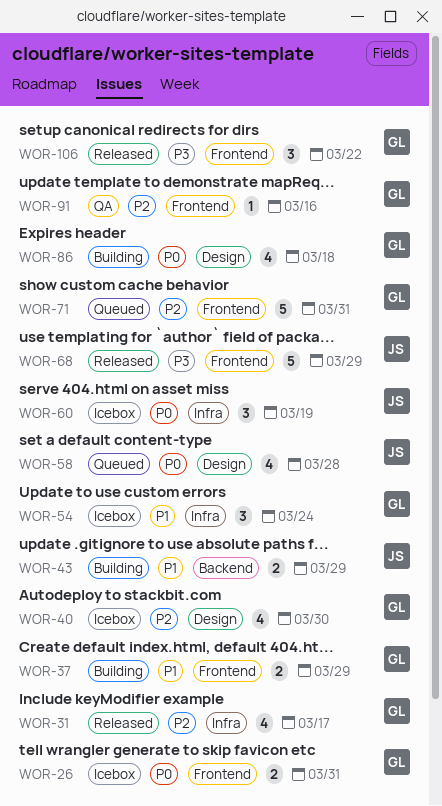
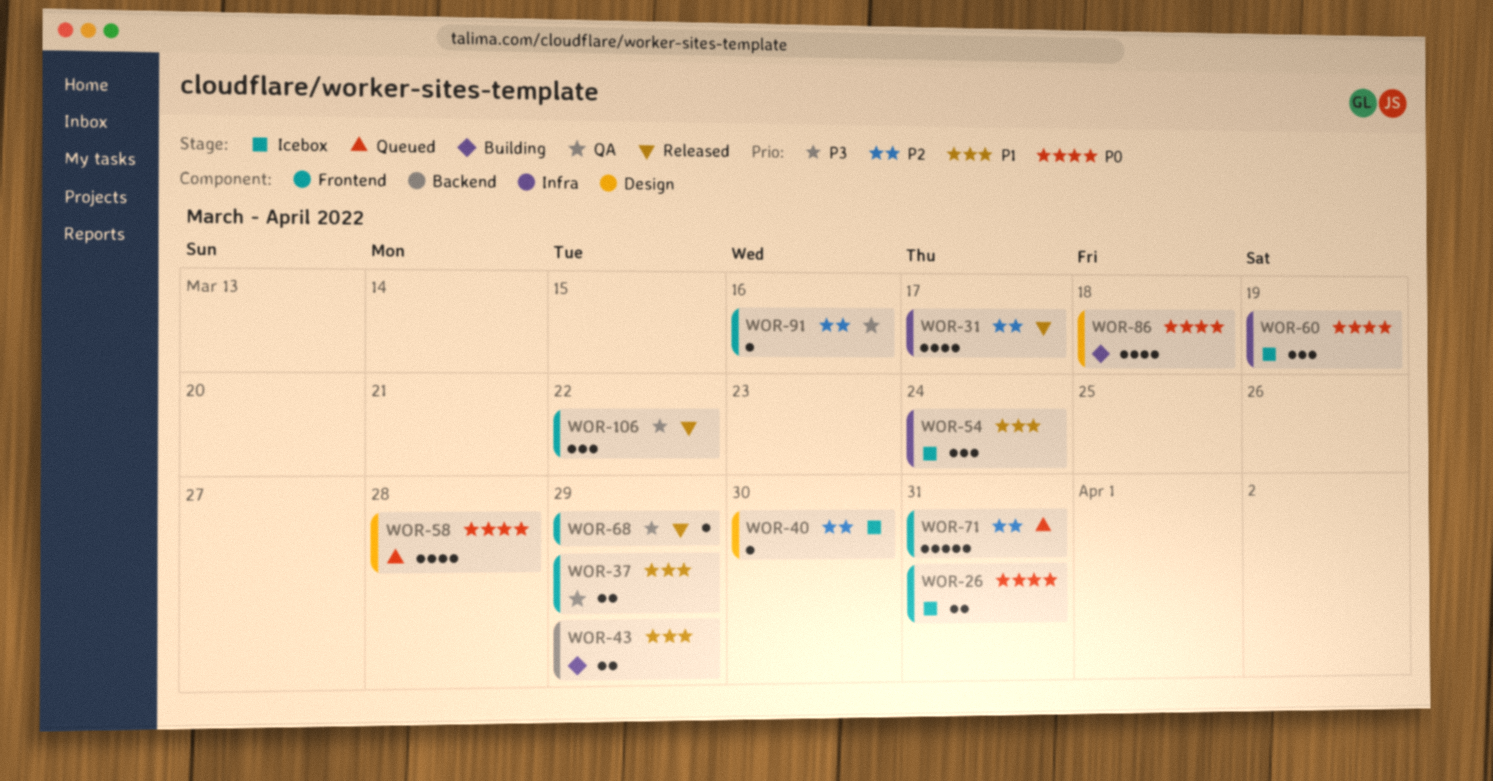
WOR-37, status: Building -> QA
WOR-40, estimate: 4 -> 1
WOR-68, estimate: 5 -> 1

